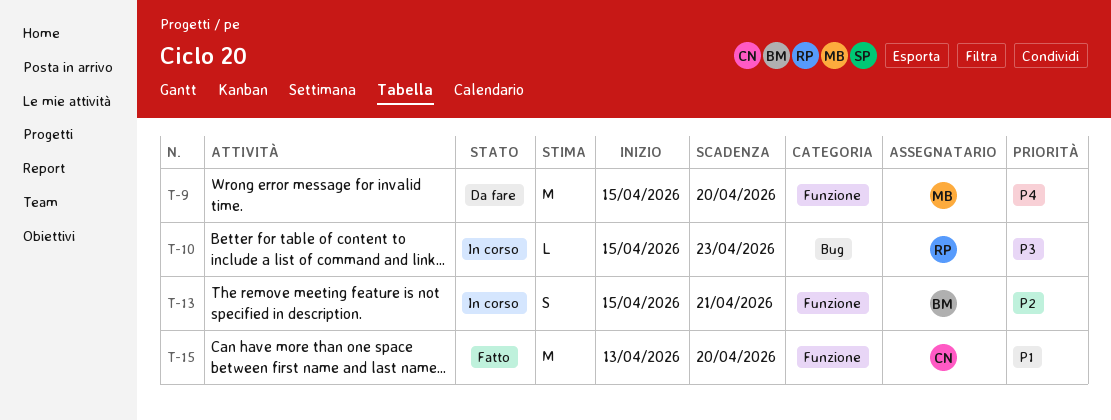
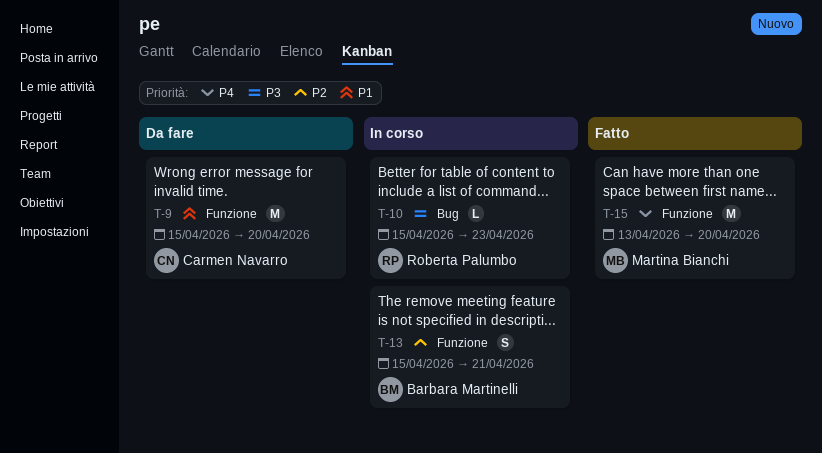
T-9, owner: Martina Bianchi -> Carmen Navarro
T-9, priority: P4 -> P1
T-15, owner: Carmen Navarro -> Martina Bianchi
T-15, priority: P1 -> P4

